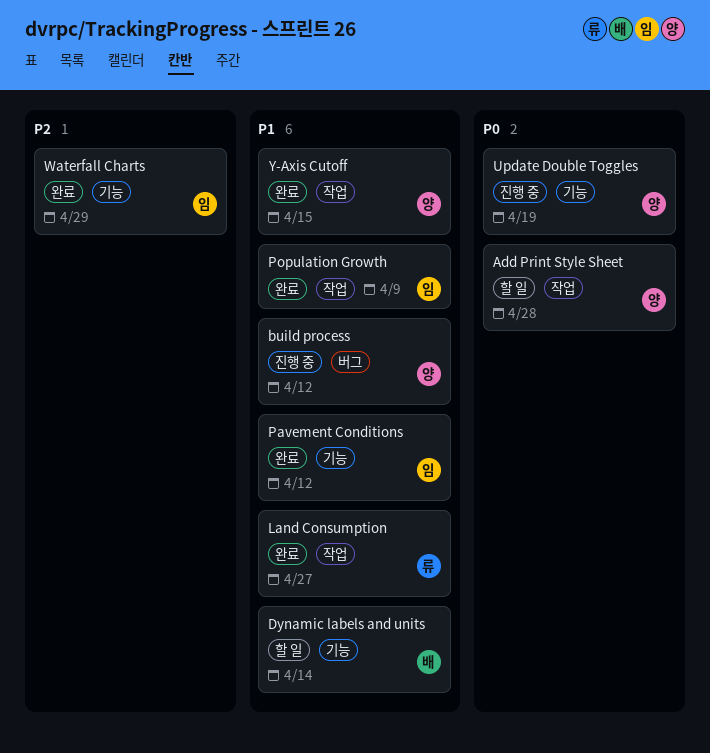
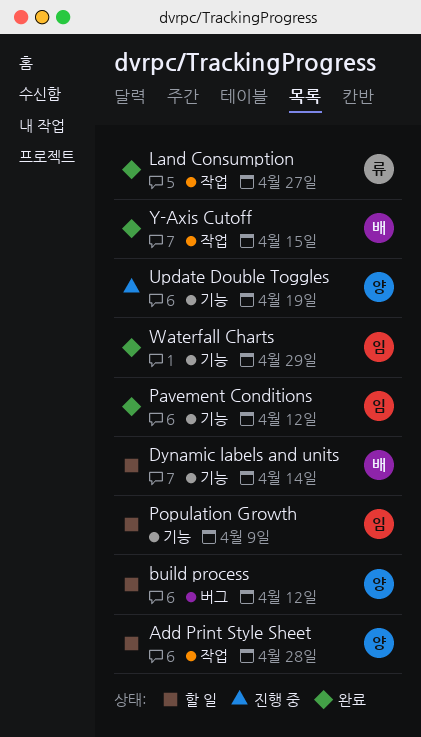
build process, status: 진행 중 -> 할 일
Population Growth, status: 완료 -> 할 일
Population Growth, label: 작업 -> 기능
Y-Axis Cutoff, owner: 양 -> 배

